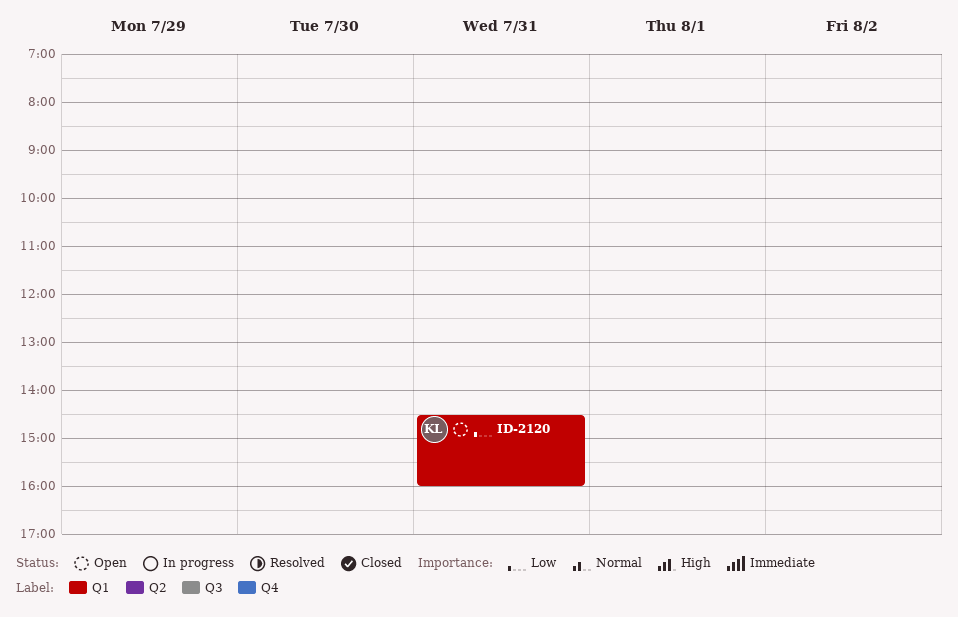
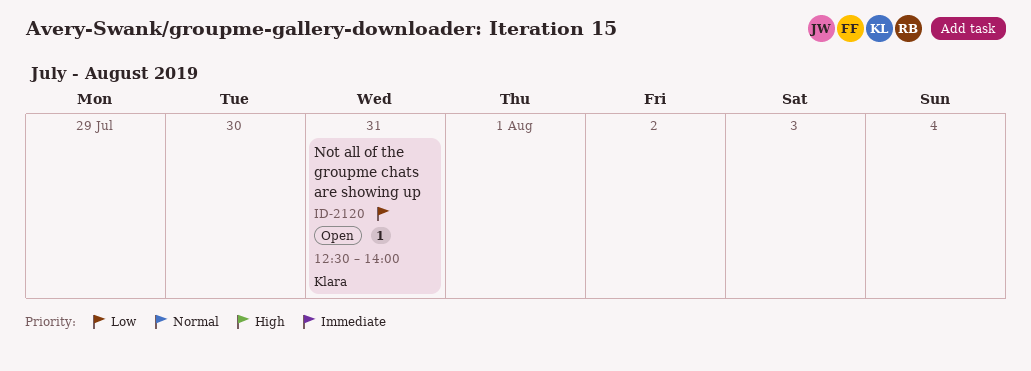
ID-2120, begins: 14:30 -> 12:30
ID-2120, ends: 16:00 -> 14:00

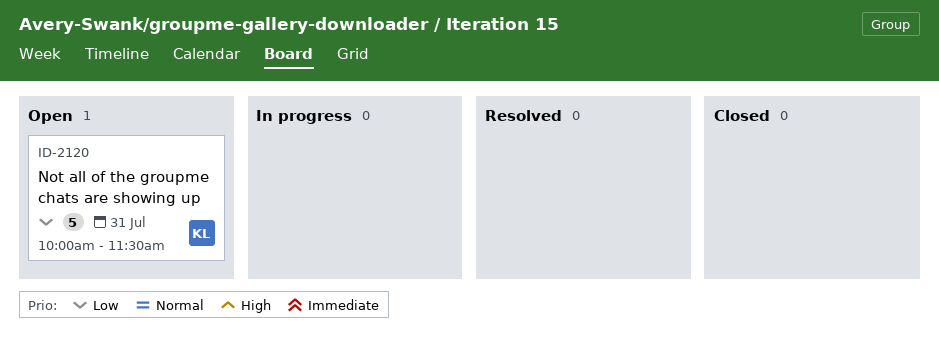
ID-2120, estimate: 1 -> 5
ID-2120, begins: 12:30 -> 10:00
ID-2120, ends: 14:00 -> 11:30

